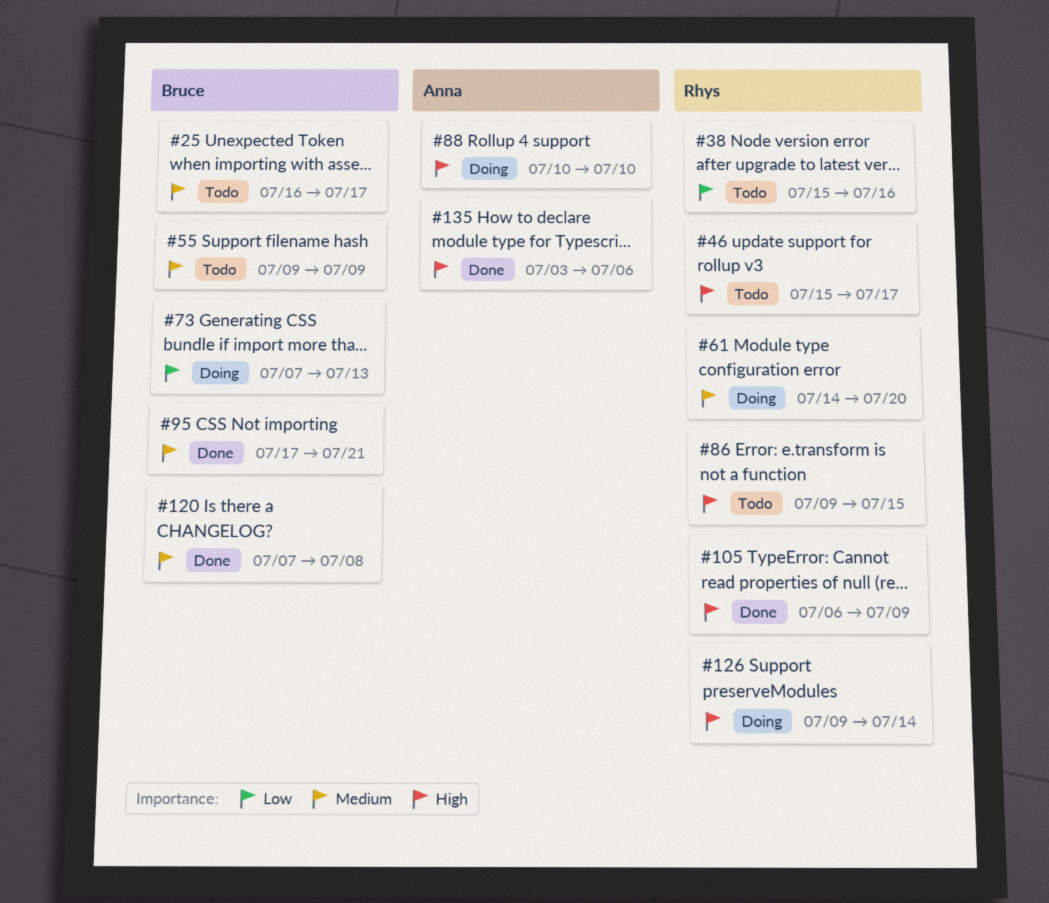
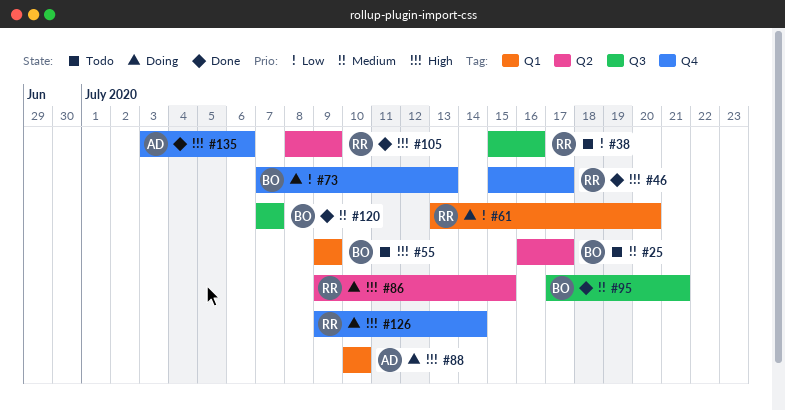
#46, status: Todo -> Done
#55, priority: Medium -> High
#61, priority: Medium -> Low
#61, start: Jul 14 -> Jul 13
#86, status: Todo -> Doing
#105, start: Jul 6 -> Jul 8
#120, due: Jul 8 -> Jul 7

